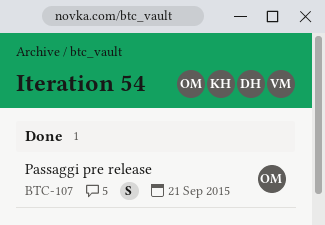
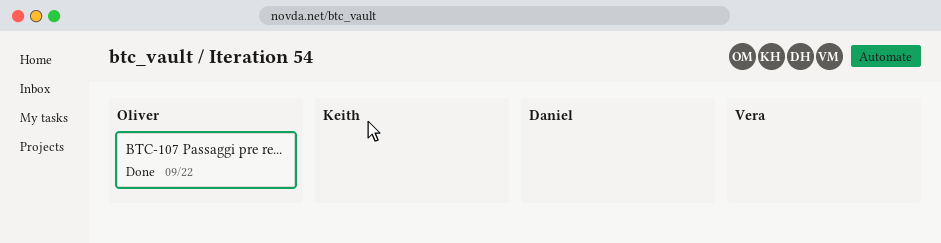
BTC-107, due: Sep 21 -> Sep 22

